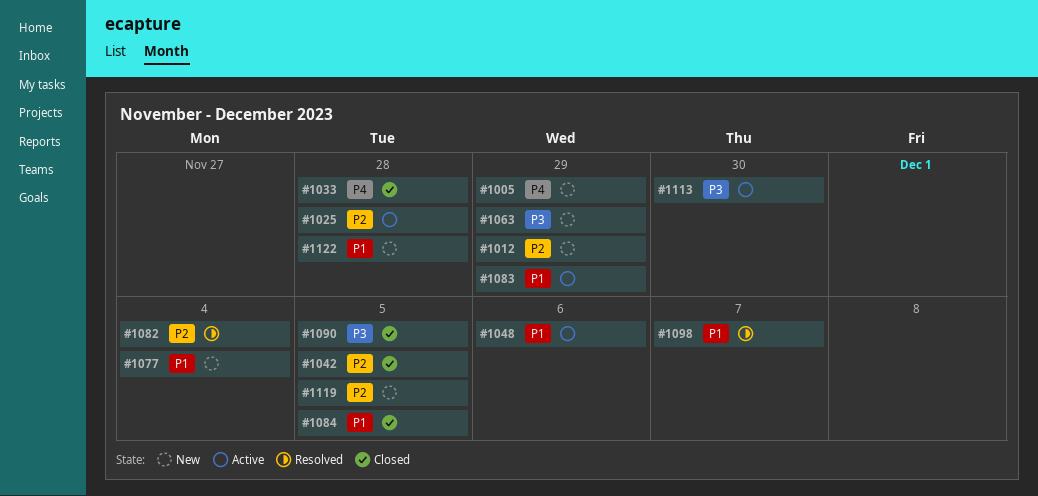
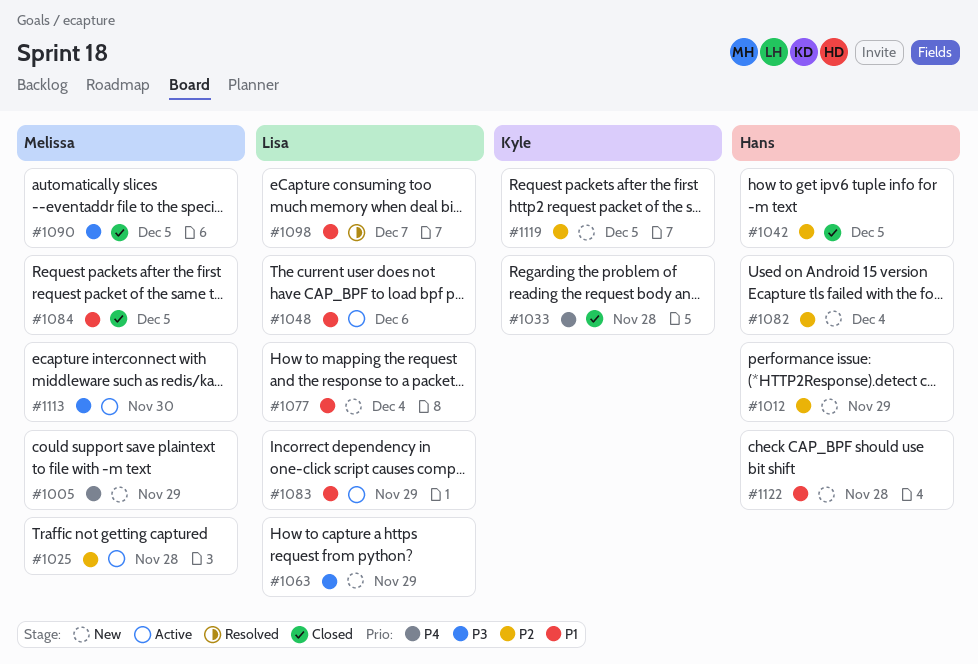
#1082, status: Resolved -> New

